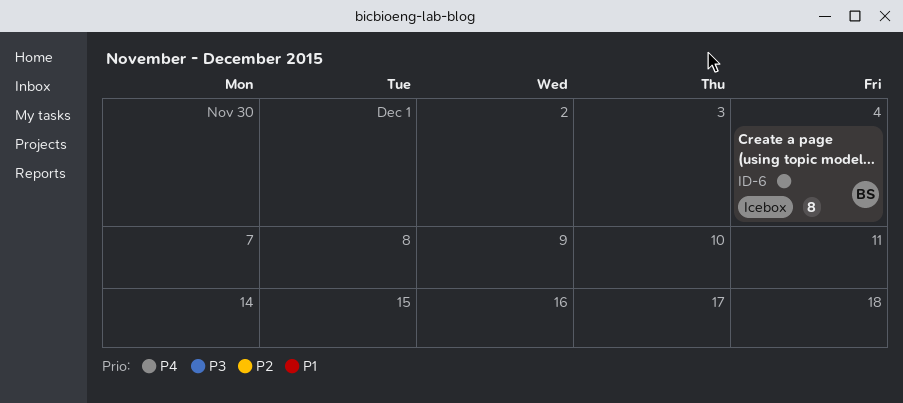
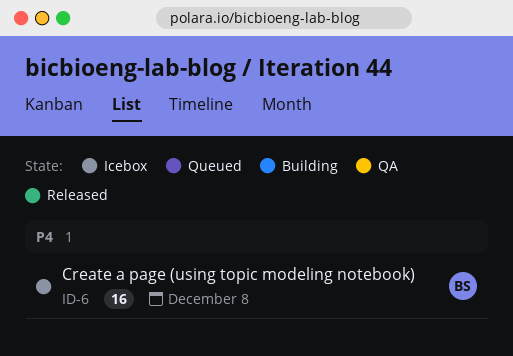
ID-6, estimate: 8 -> 16
ID-6, due: Dec 4 -> Dec 8

